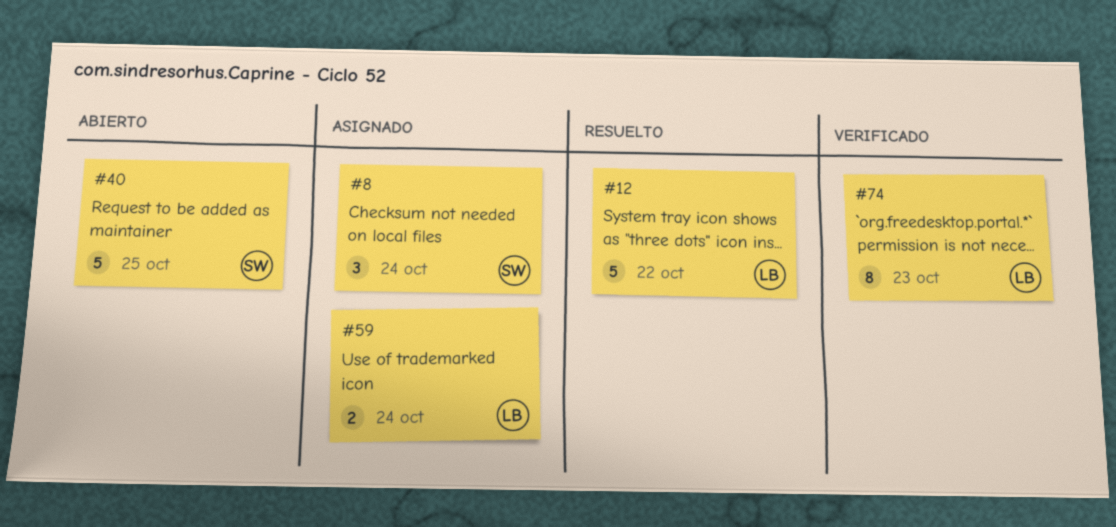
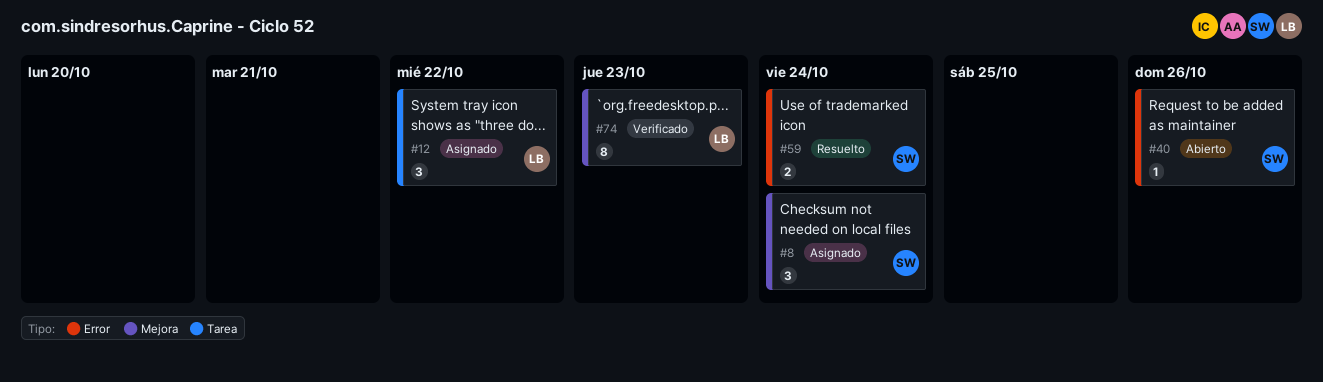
#12, status: Resuelto -> Asignado
#12, estimate: 5 -> 3
#40, estimate: 5 -> 1
#40, due: Oct 25 -> Oct 26
#59, status: Asignado -> Resuelto
#59, owner: LB -> SW

